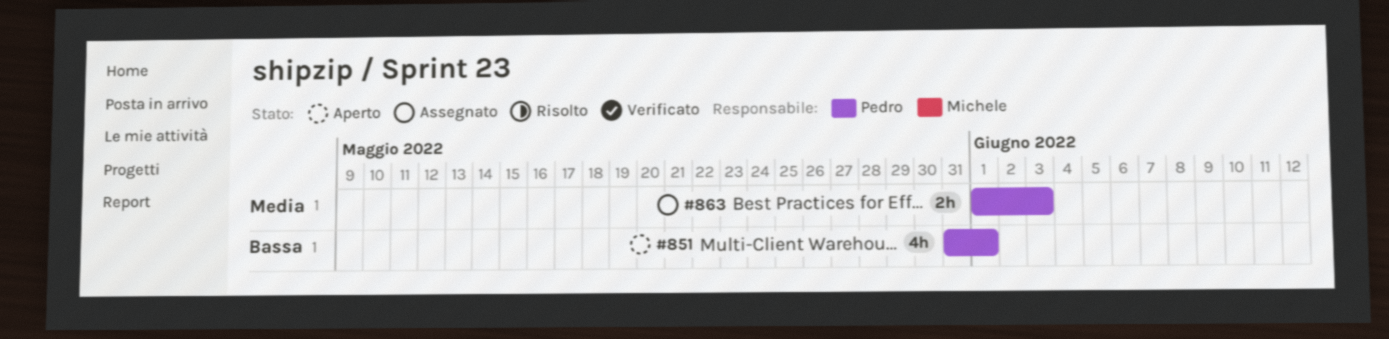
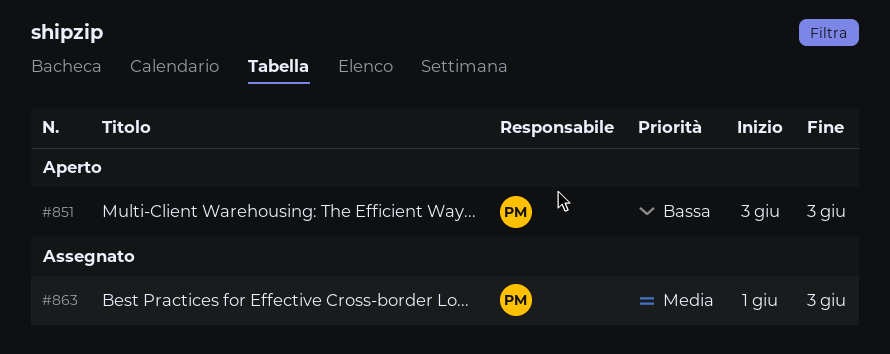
#851, start: May 31 -> Jun 3
#851, due: Jun 1 -> Jun 3

